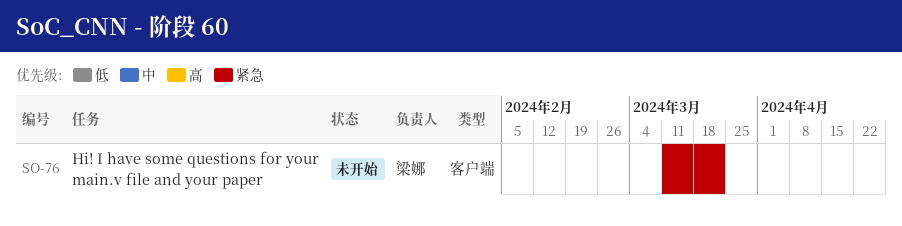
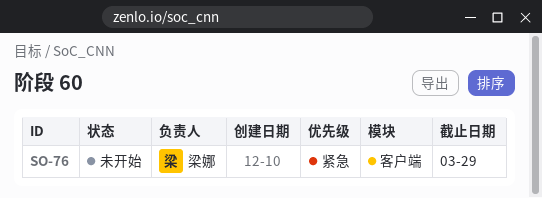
SO-76, due: Mar 22 -> Mar 29

